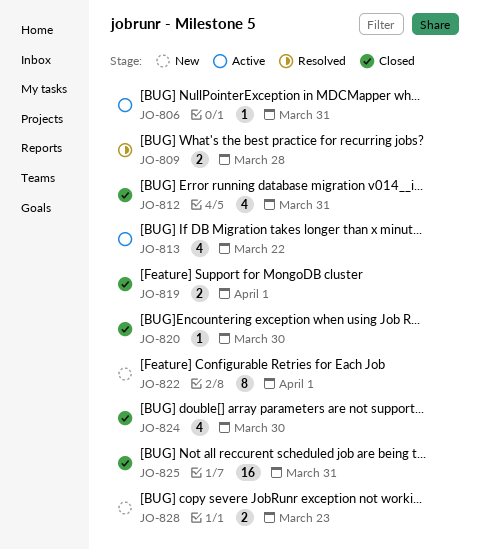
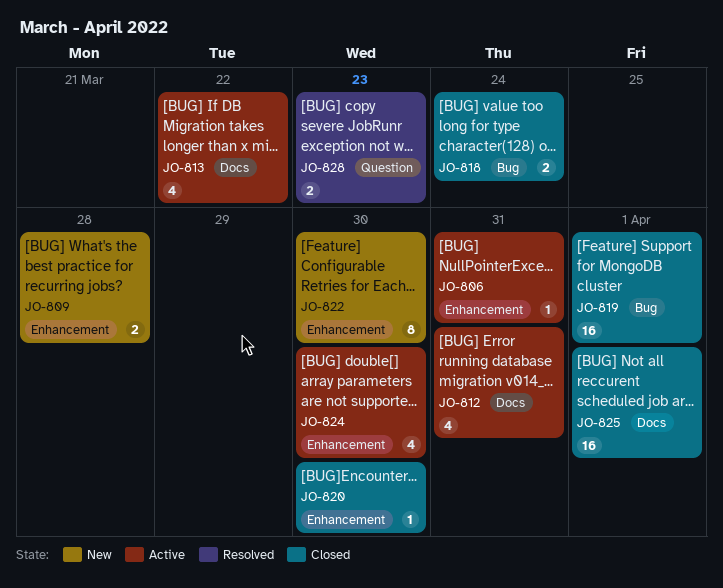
JO-809, status: Resolved -> New
JO-812, status: Closed -> Active
JO-818: none -> present
JO-819, estimate: 2 -> 16
JO-822, due: Apr 1 -> Mar 30
JO-824, status: Closed -> Active
JO-825, due: Mar 31 -> Apr 1
JO-828, status: New -> Resolved

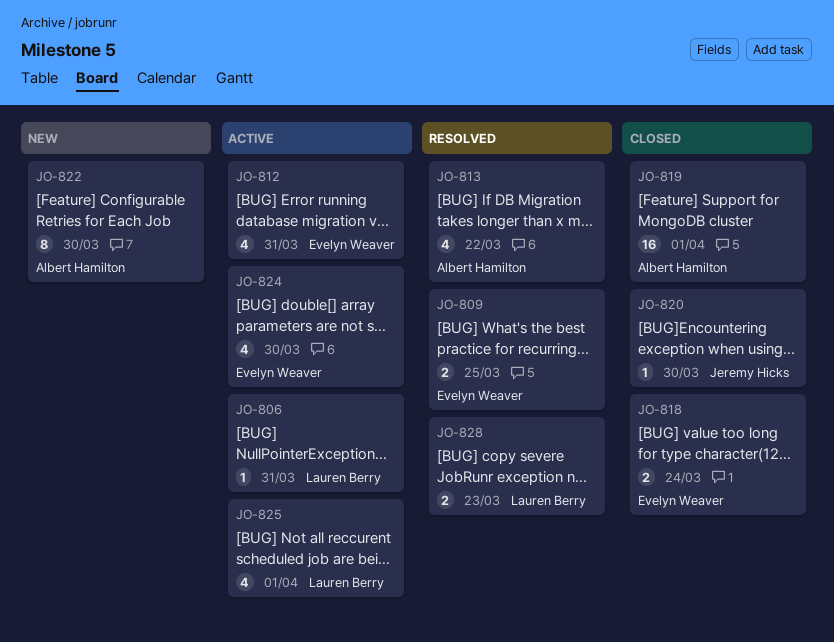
JO-809, status: New -> Resolved
JO-809, due: Mar 28 -> Mar 25
JO-813, status: Active -> Resolved
JO-825, status: Closed -> Active
JO-825, estimate: 16 -> 4

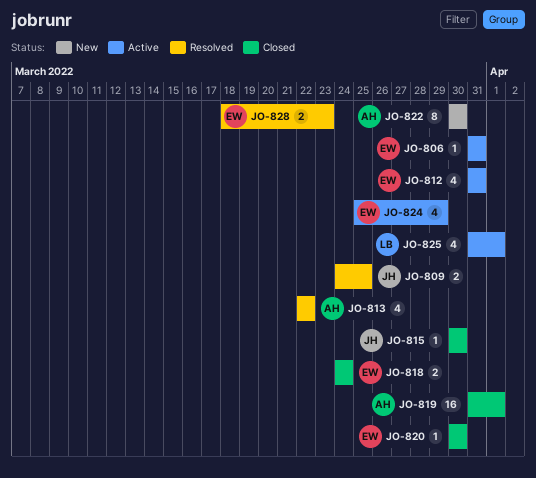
JO-806, owner: Lauren Berry -> Evelyn Weaver
JO-809, owner: Evelyn Weaver -> Jeremy Hicks
JO-815: none -> present
JO-820, owner: Jeremy Hicks -> Evelyn Weaver
JO-824, due: Mar 30 -> Mar 29
JO-828, owner: Lauren Berry -> Evelyn Weaver

